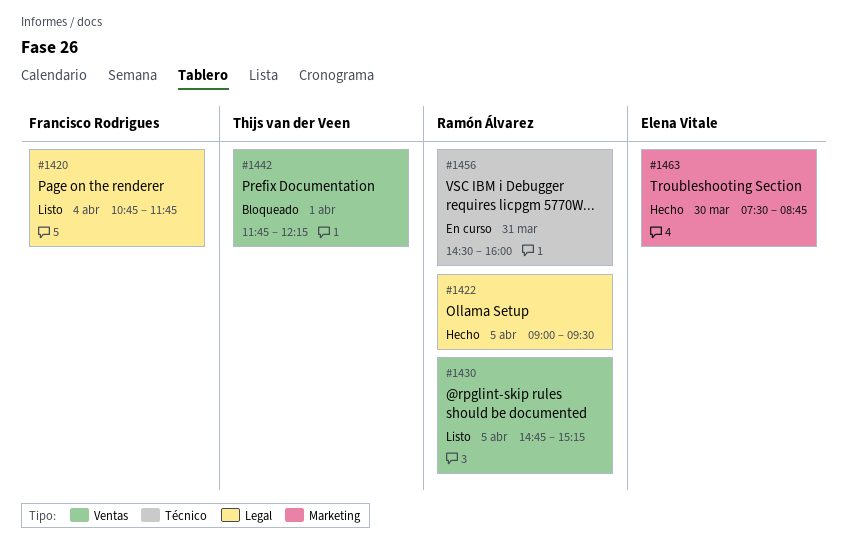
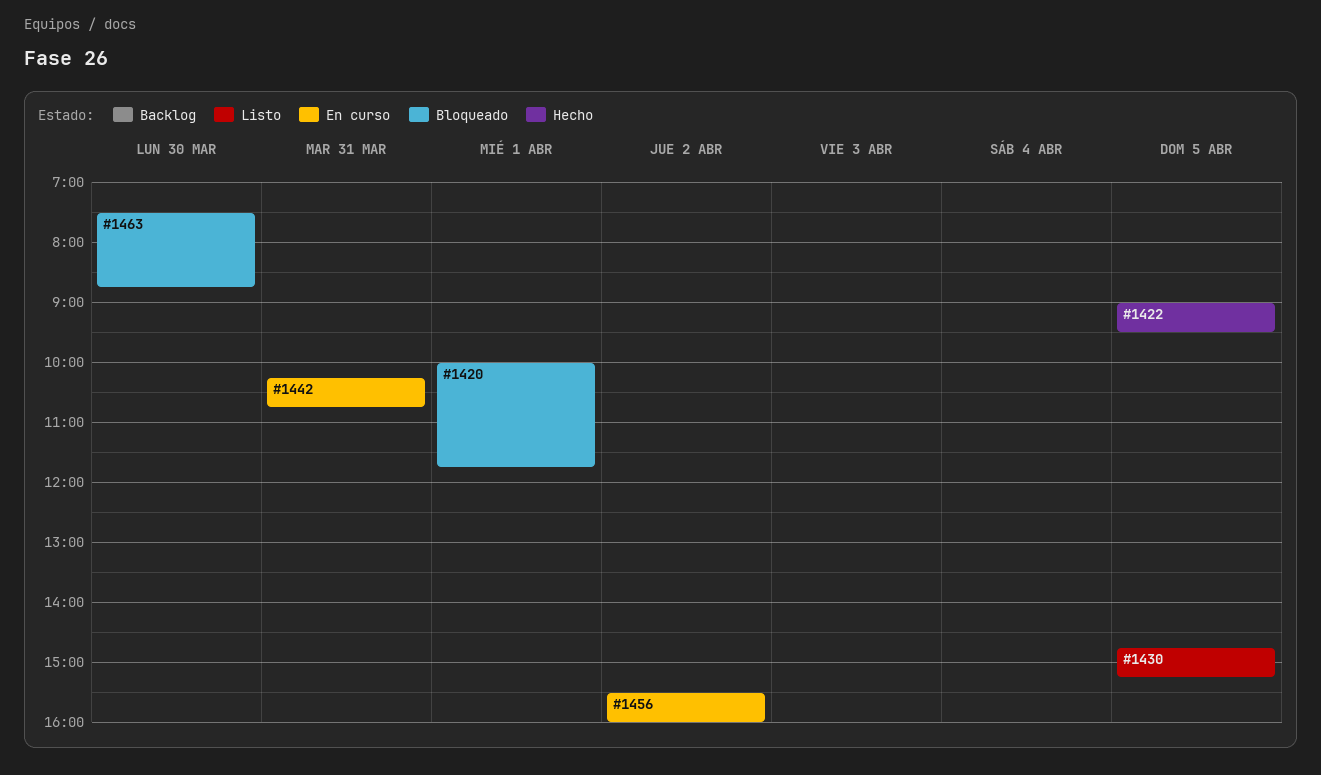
#1420, status: Listo -> Bloqueado
#1420, day: Apr 4 -> Apr 1
#1420, begins: 10:45 -> 10:00
#1442, status: Bloqueado -> En curso
#1442, day: Apr 1 -> Mar 31
#1442, begins: 11:45 -> 10:15
#1442, ends: 12:15 -> 10:45
#1456, day: Mar 31 -> Apr 2
#1456, begins: 14:30 -> 15:30
#1463, status: Hecho -> Bloqueado

